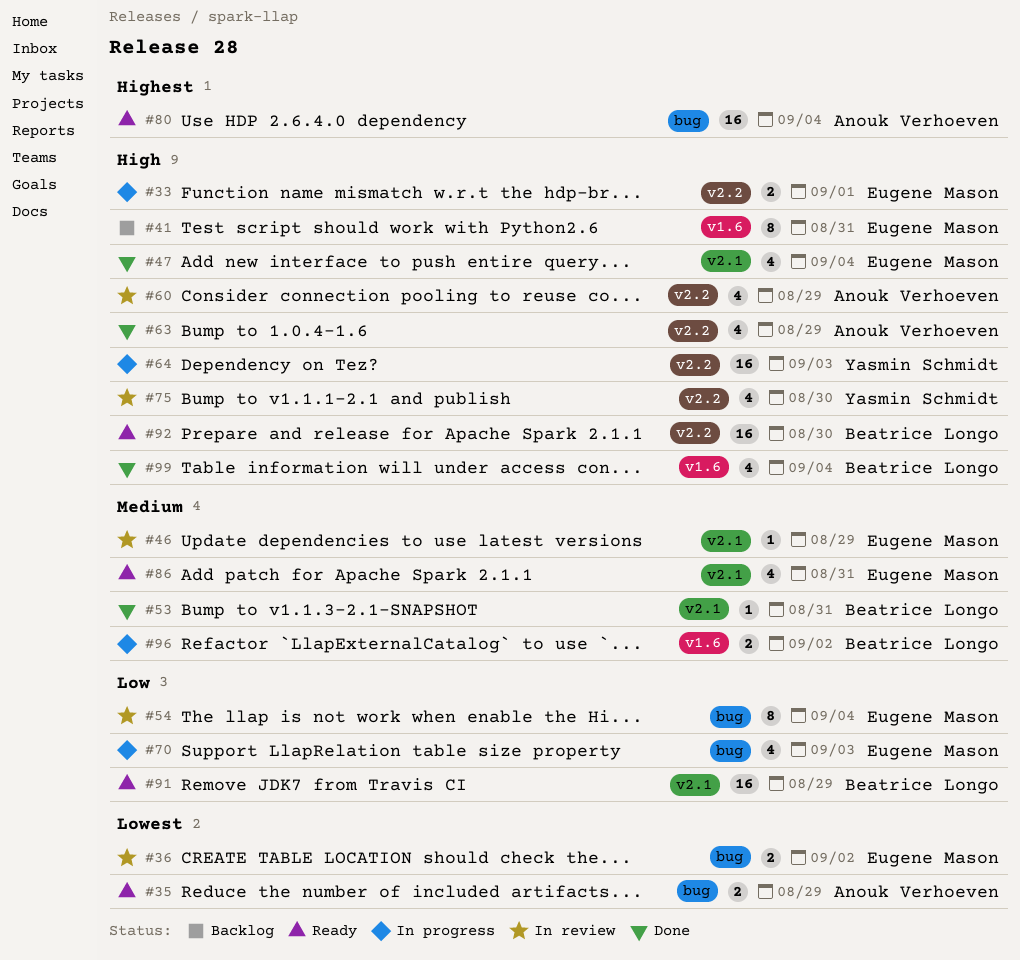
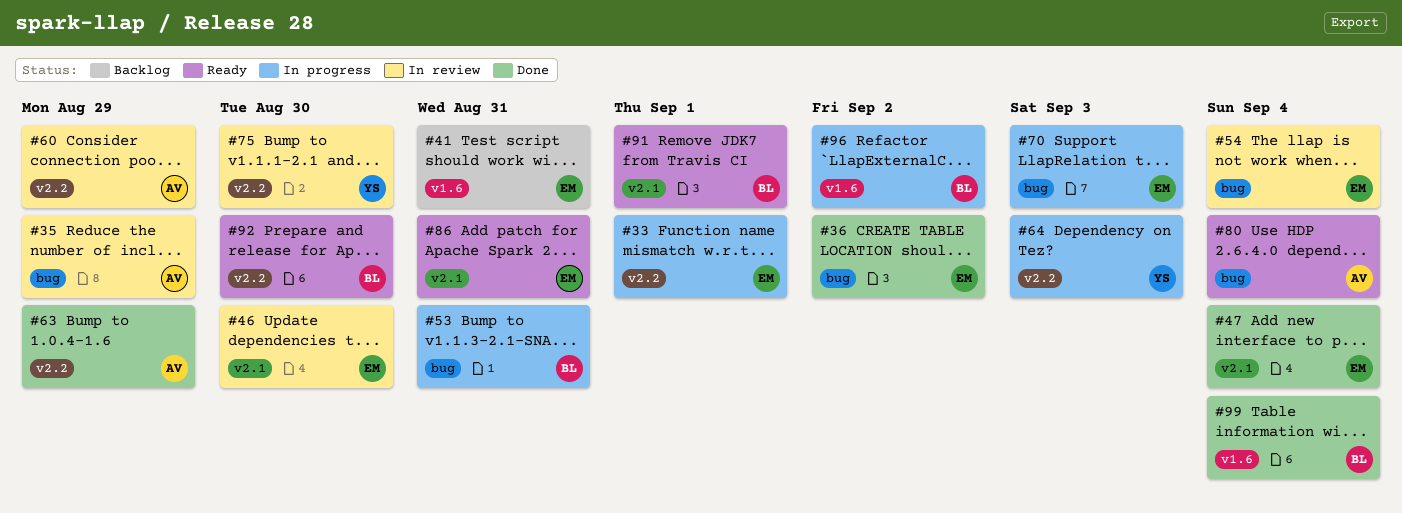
#35, status: Ready -> In review
#36, status: In review -> Done
#46, due: Aug 29 -> Aug 30
#53, status: Done -> In progress
#53, label: v2.1 -> bug
#91, due: Aug 29 -> Sep 1

